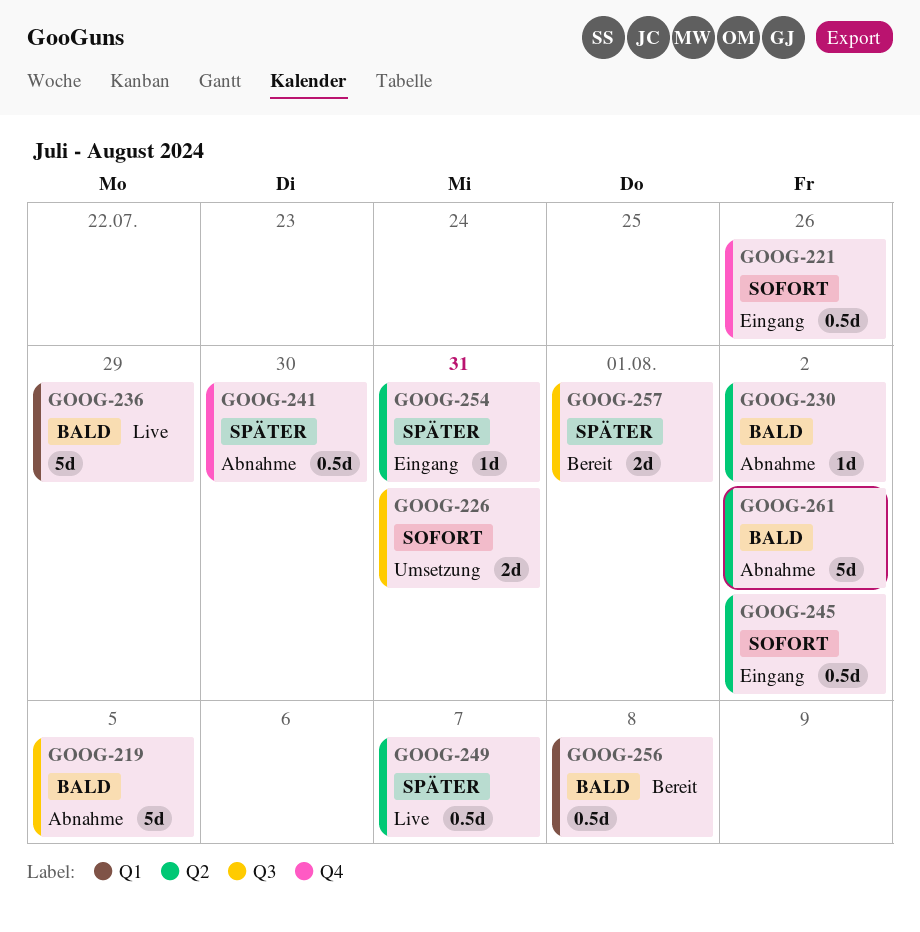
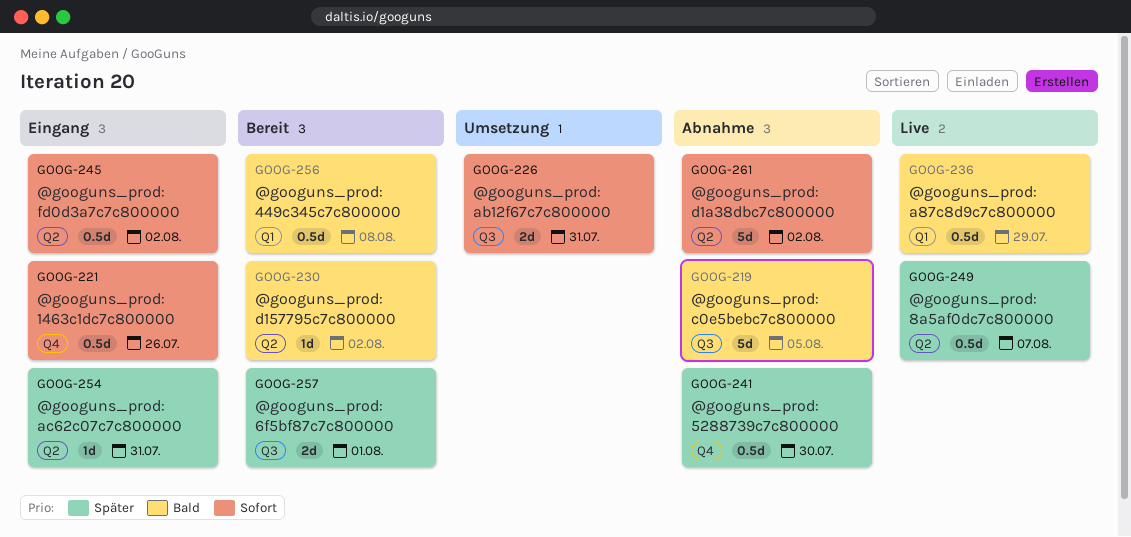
GOOG-230, status: Abnahme -> Bereit
GOOG-236, estimate: 5d -> 0.5d
GOOG-261, priority: Bald -> Sofort

